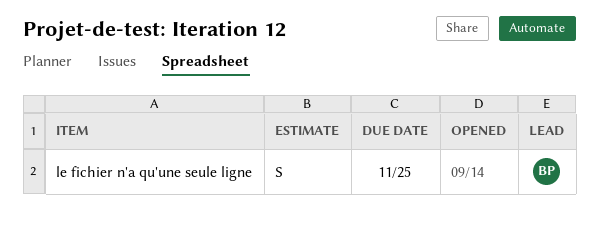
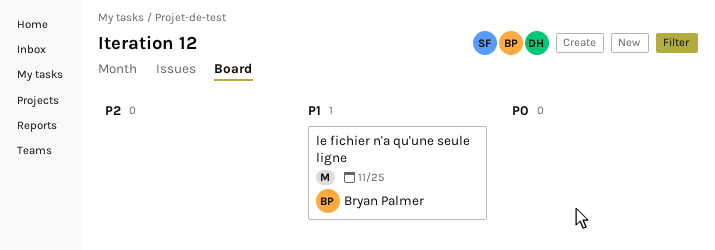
le fichier n'a qu'une seule ligne, estimate: S -> M

